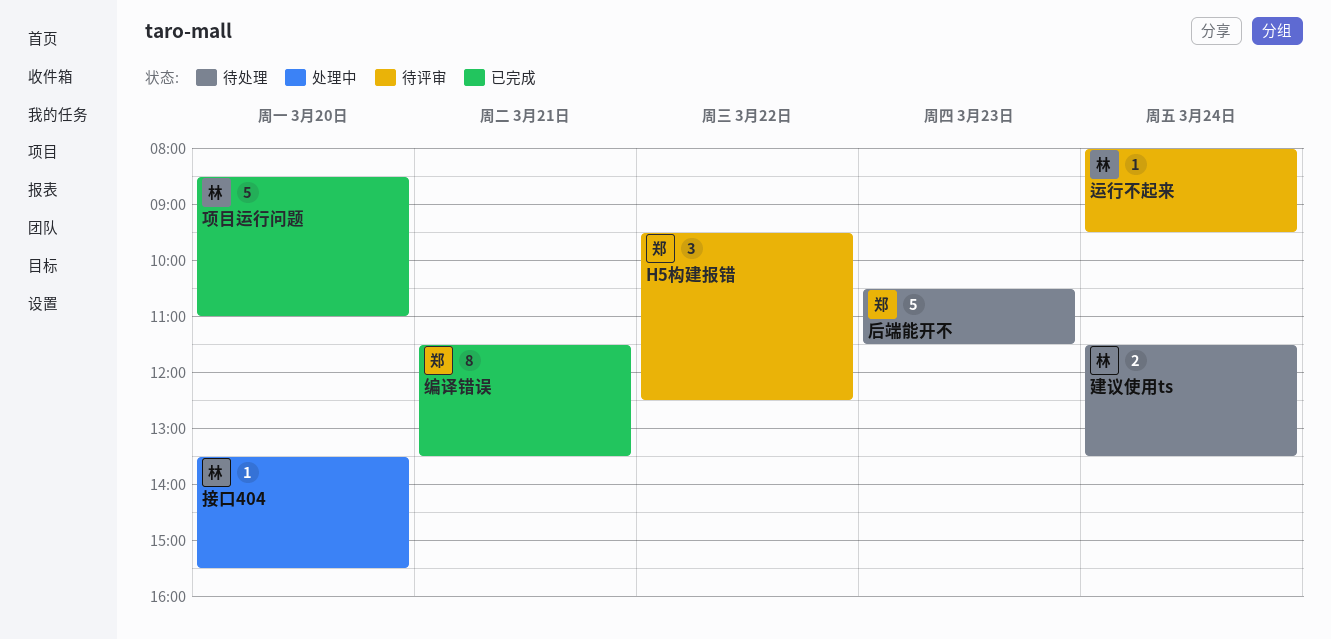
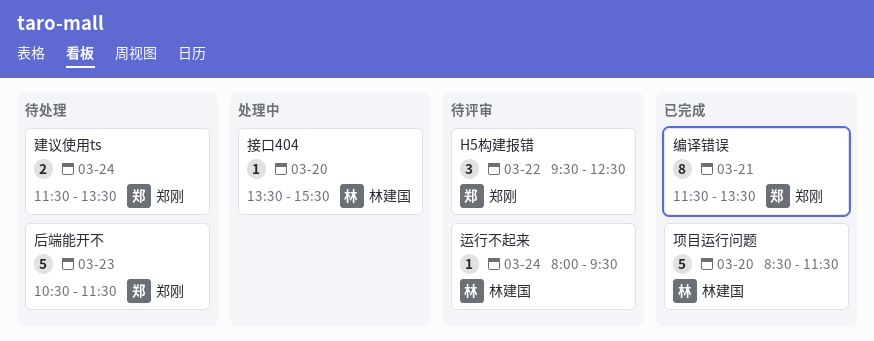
建议使用ts, owner: 林建国 -> 郑刚
项目运行问题, ends: 11:00 -> 11:30

